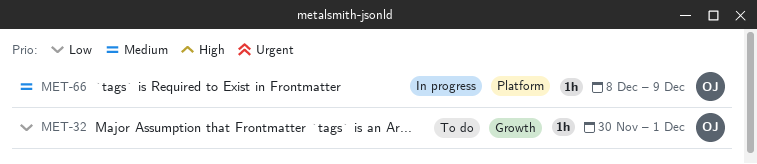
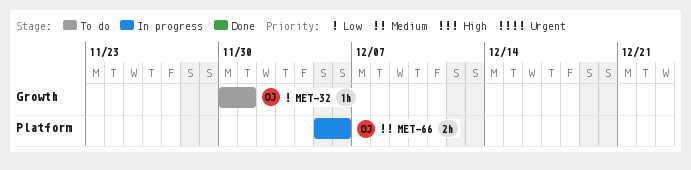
MET-66, estimate: 1h -> 2h
MET-66, start: Dec 8 -> Dec 5
MET-66, due: Dec 9 -> Dec 6

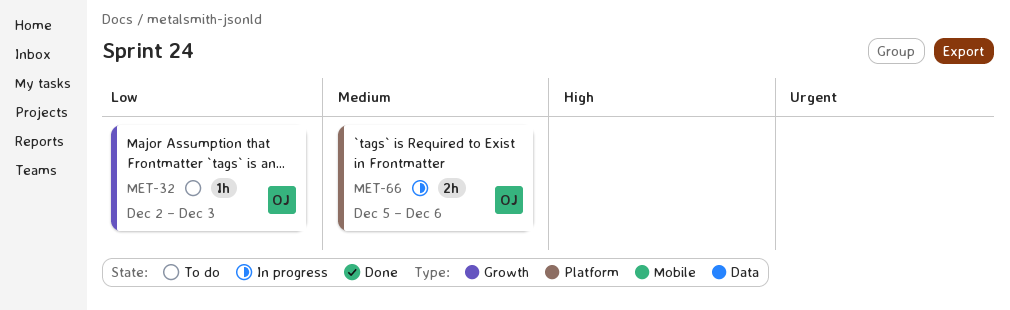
MET-32, start: Nov 30 -> Dec 2
MET-32, due: Dec 1 -> Dec 3

